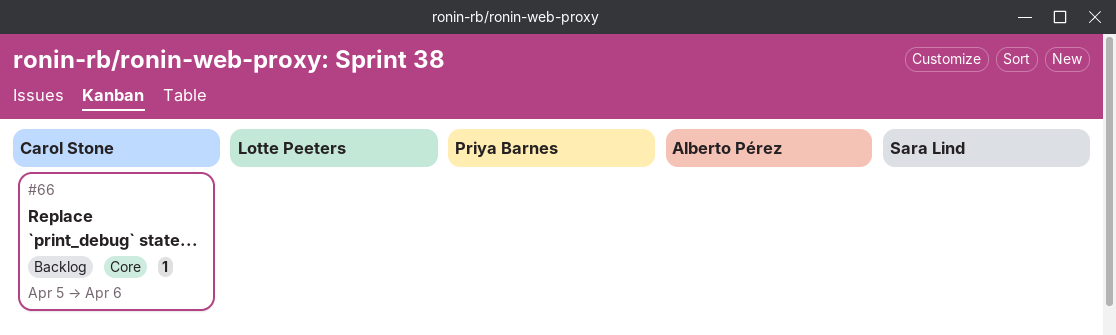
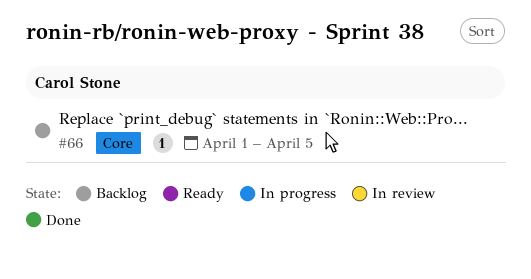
#66, start: Apr 5 -> Apr 1
#66, due: Apr 6 -> Apr 5

